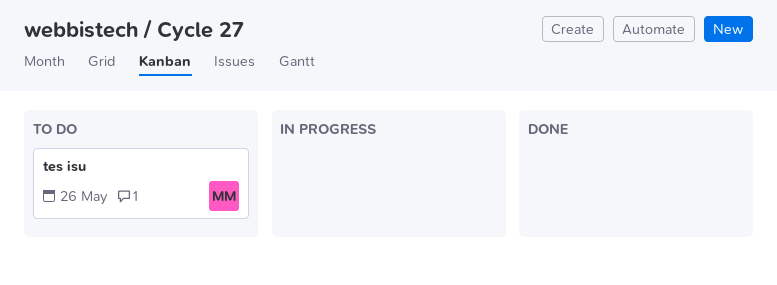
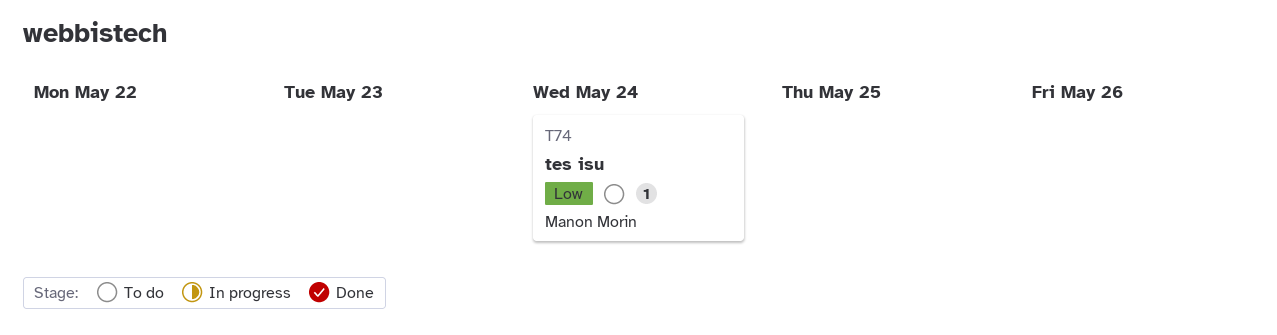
tes isu, due: May 26 -> May 24

